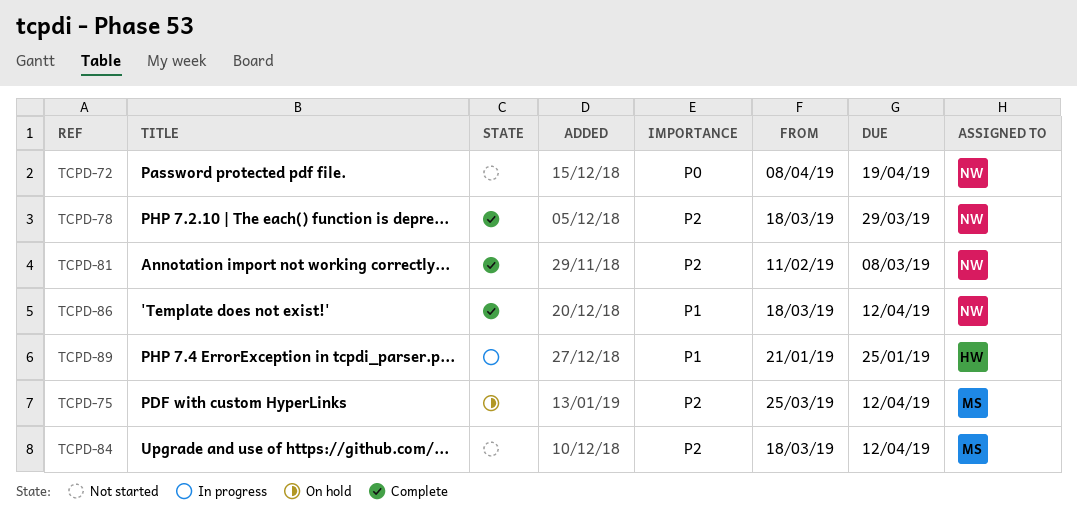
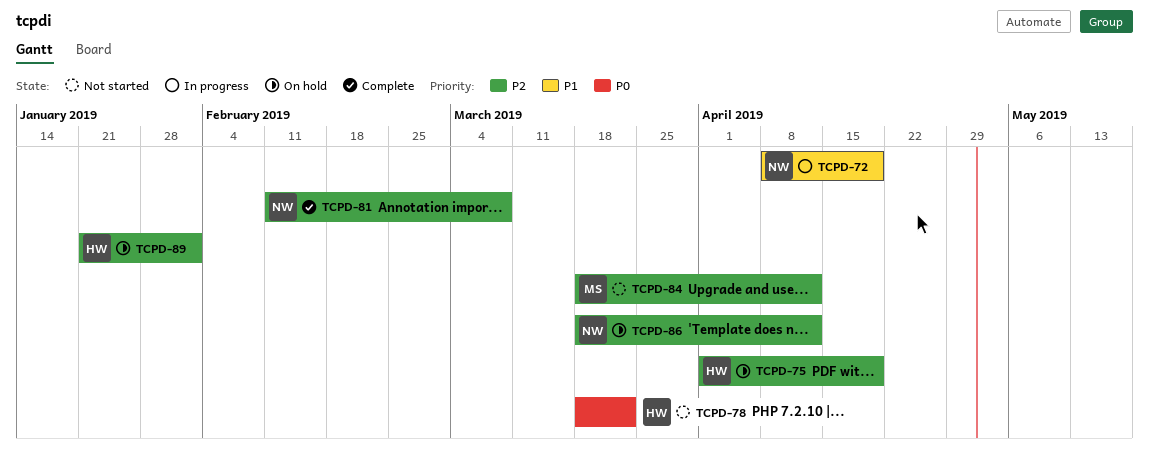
TCPD-72, status: Not started -> In progress
TCPD-72, priority: P0 -> P1
TCPD-75, owner: MS -> HW
TCPD-75, start: Mar 25 -> Apr 1
TCPD-75, due: Apr 12 -> Apr 19
TCPD-78, status: Complete -> Not started
TCPD-78, owner: NW -> HW
TCPD-78, priority: P2 -> P0
TCPD-78, due: Mar 29 -> Mar 22
TCPD-86, status: Complete -> On hold
TCPD-86, priority: P1 -> P2
TCPD-89, status: In progress -> On hold
TCPD-89, priority: P1 -> P2
TCPD-89, due: Jan 25 -> Feb 1

